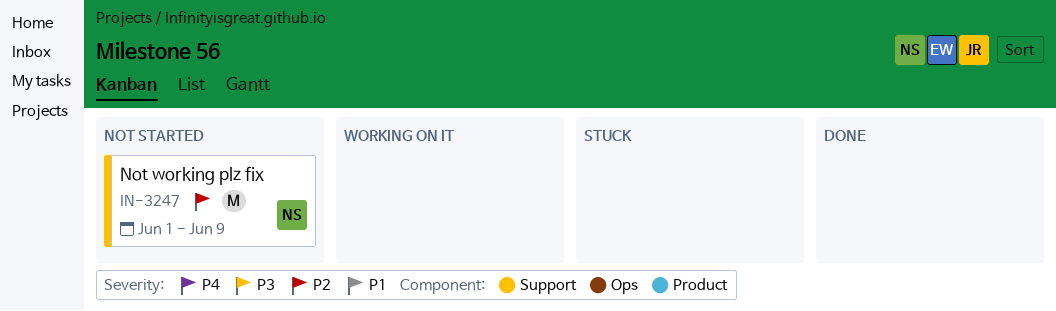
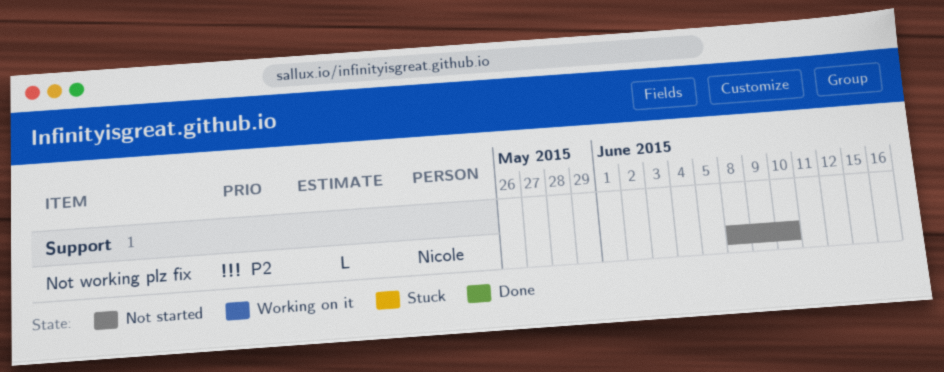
Not working plz fix, estimate: M -> L
Not working plz fix, start: Jun 1 -> Jun 8
Not working plz fix, due: Jun 9 -> Jun 10

